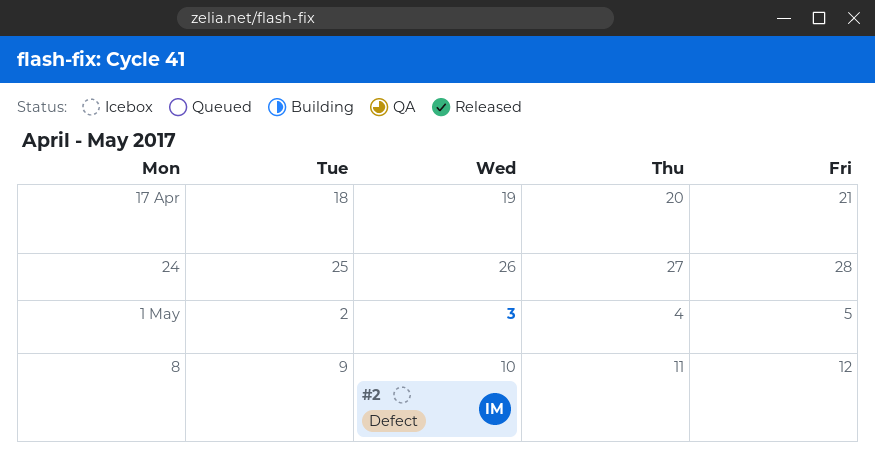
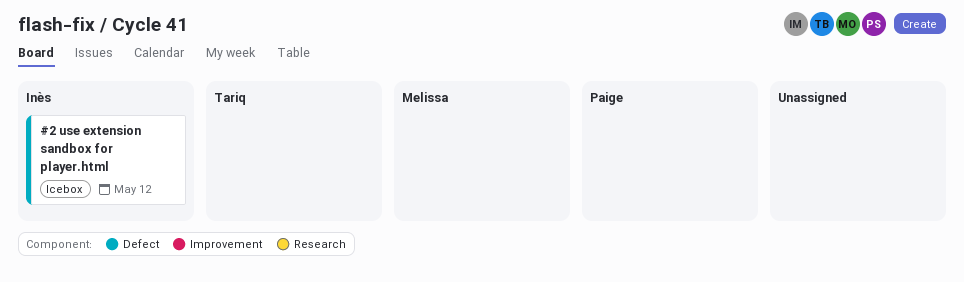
#2, due: May 10 -> May 12

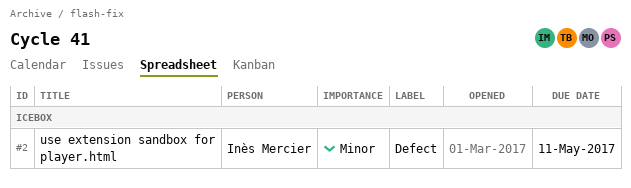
#2, due: May 12 -> May 11

